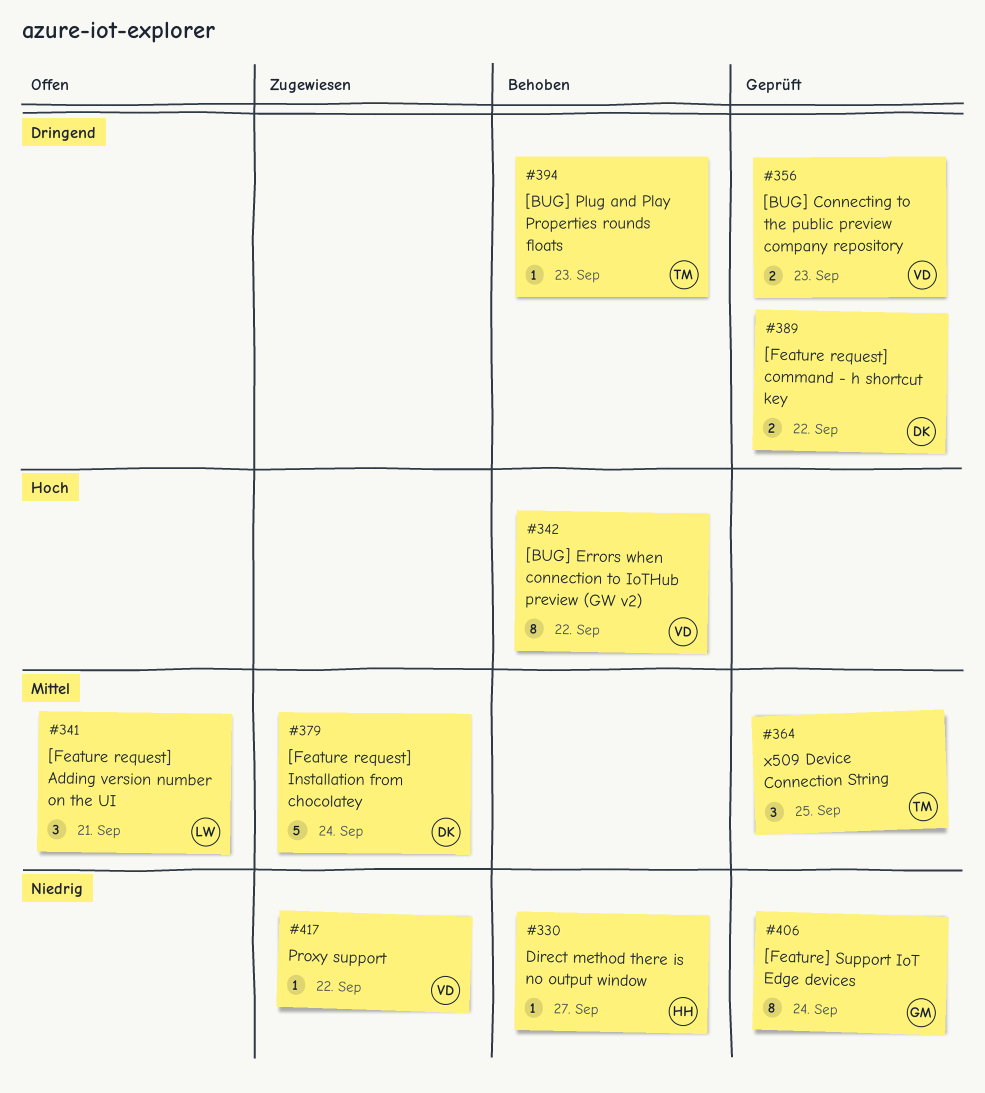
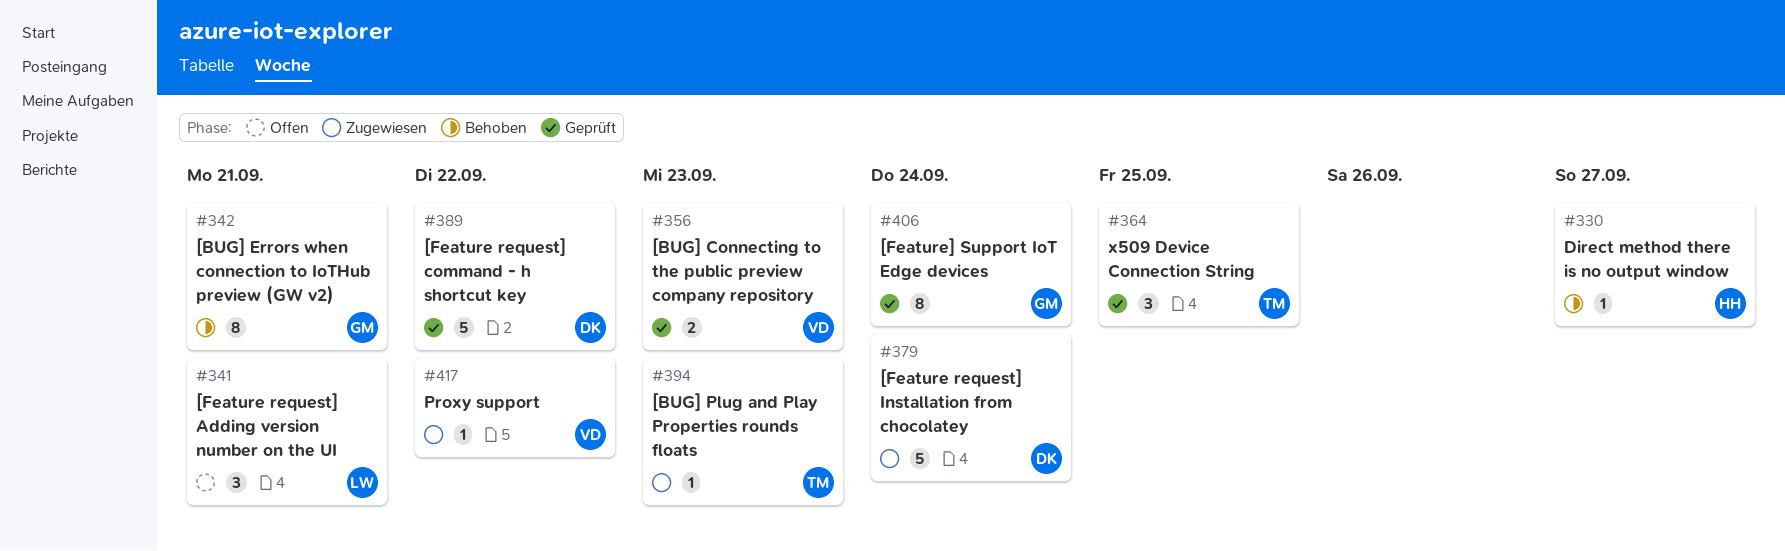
#342, owner: VD -> GM
#342, due: Sep 22 -> Sep 21
#389, estimate: 2 -> 5
#394, status: Behoben -> Zugewiesen

